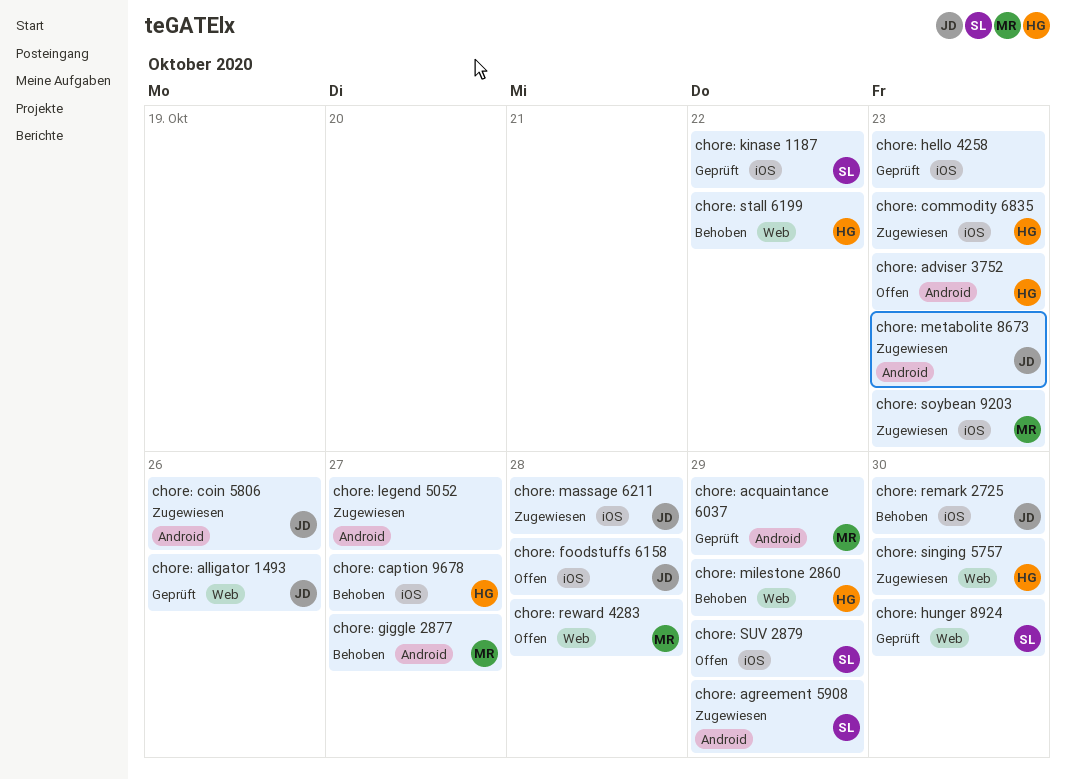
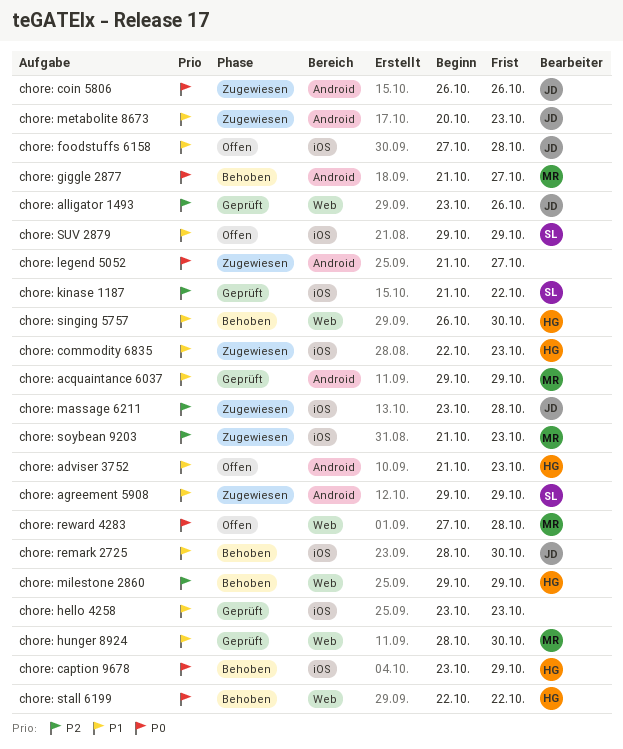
chore: caption 9678, due: Oct 27 -> Oct 29
chore: hunger 8924, owner: SL -> MR
chore: singing 5757, status: Zugewiesen -> Behoben

